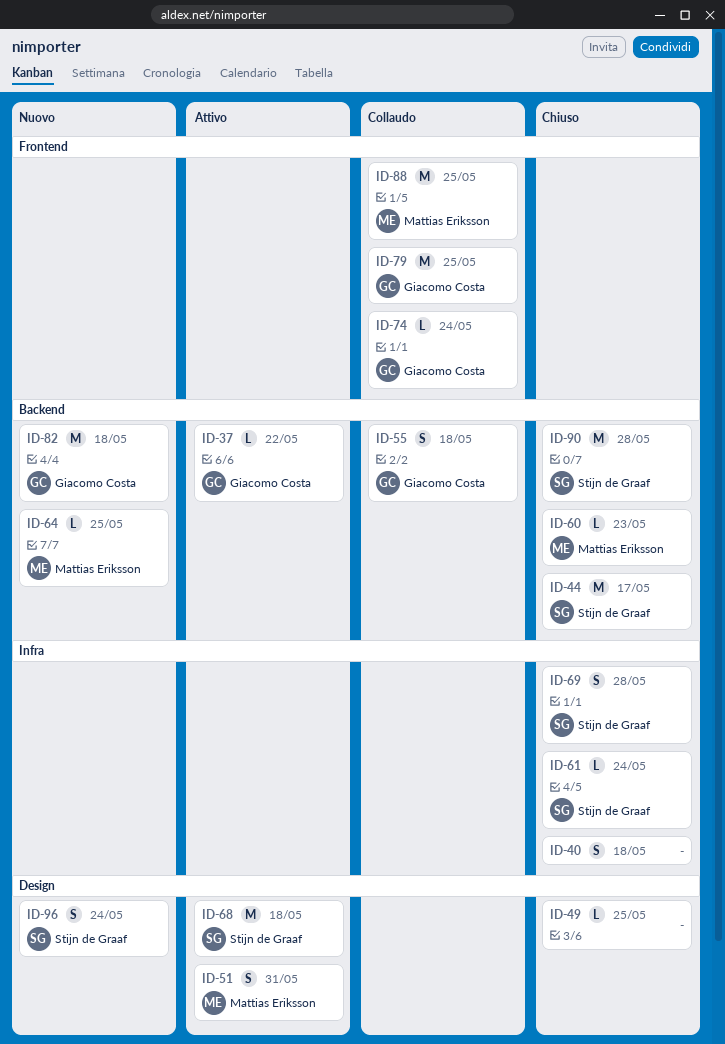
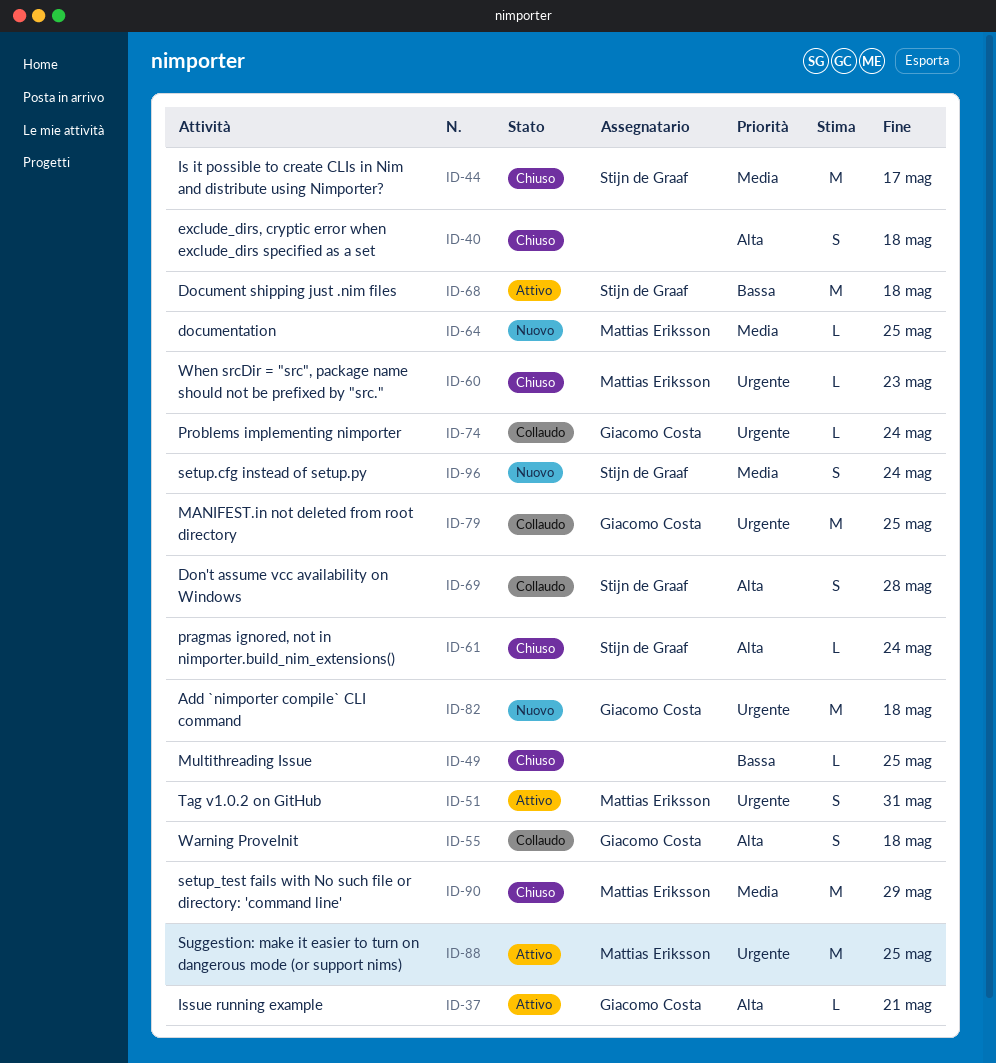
ID-37, due: May 22 -> May 21
ID-69, status: Chiuso -> Collaudo
ID-88, status: Collaudo -> Attivo
ID-90, owner: Stijn de Graaf -> Mattias Eriksson
ID-90, due: May 28 -> May 29

